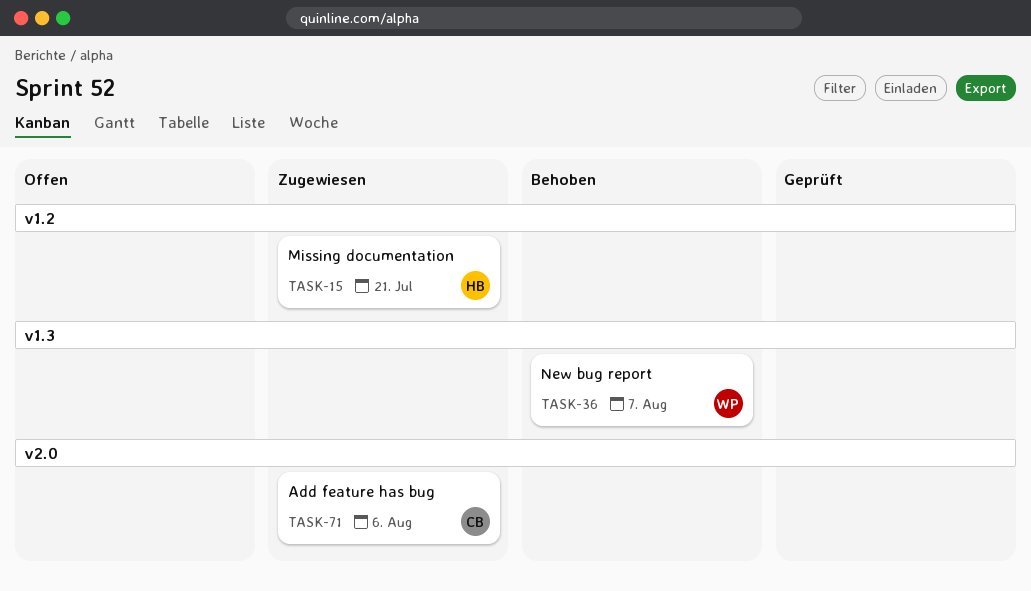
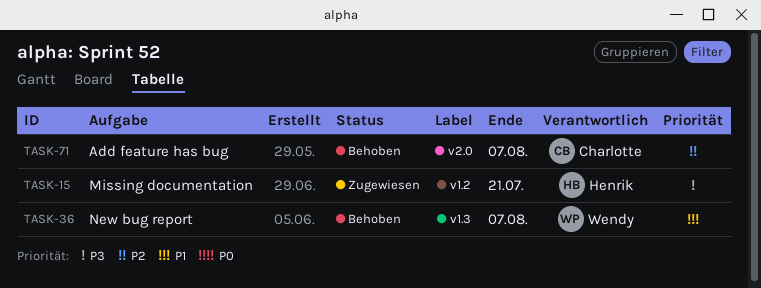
TASK-71, status: Zugewiesen -> Behoben
TASK-71, due: Aug 6 -> Aug 7

